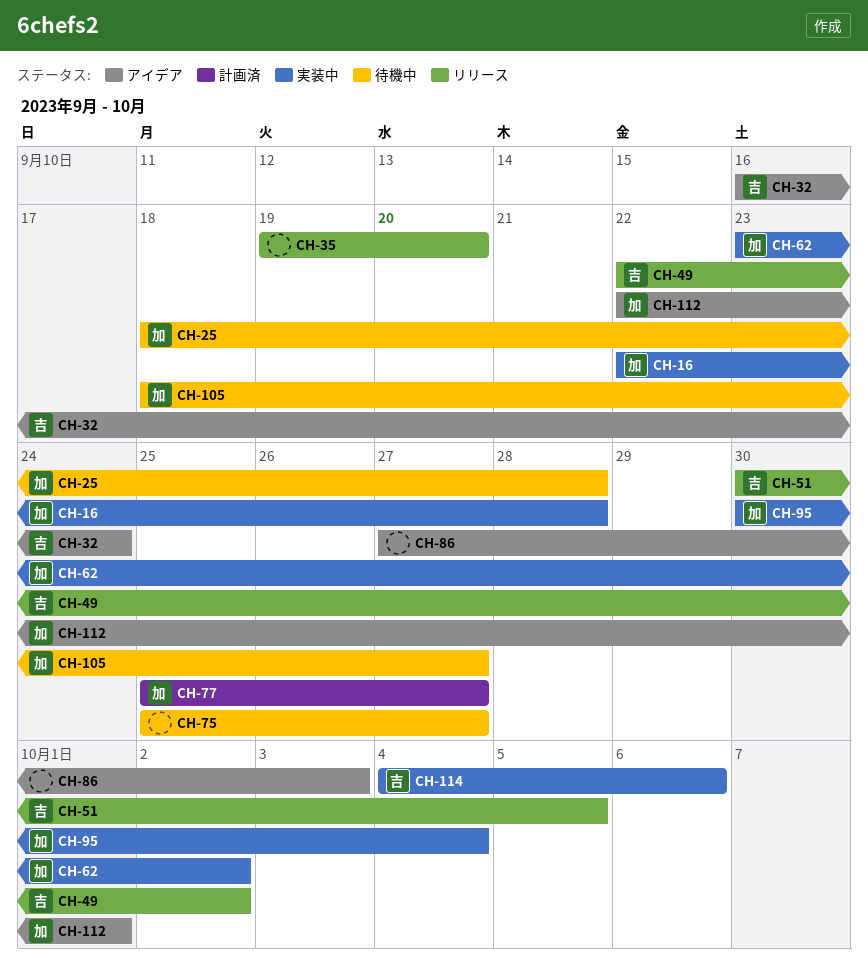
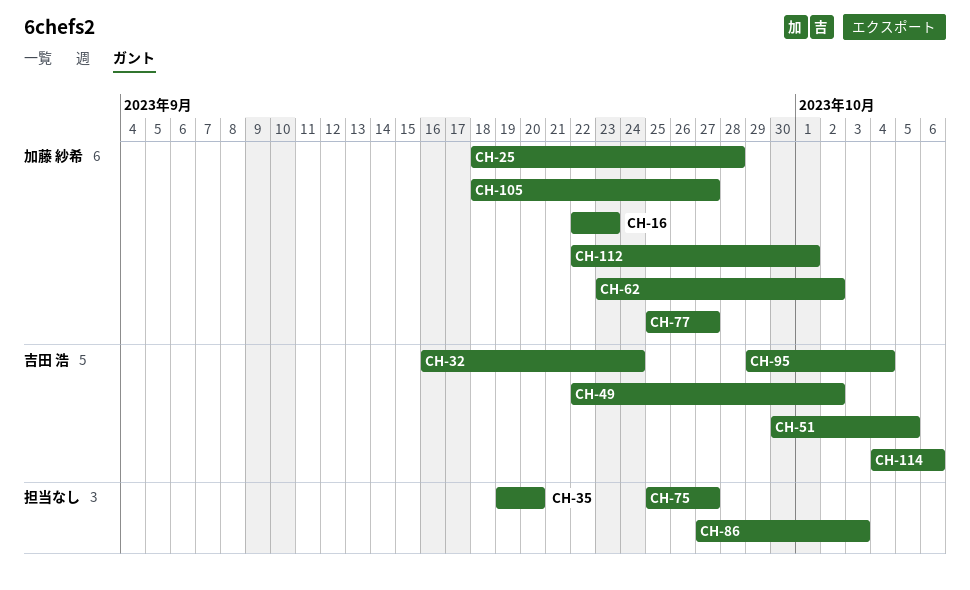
CH-16, due: Sep 28 -> Sep 23
CH-95, owner: 加藤 紗希 -> 吉田 浩
CH-95, start: Sep 30 -> Sep 29

